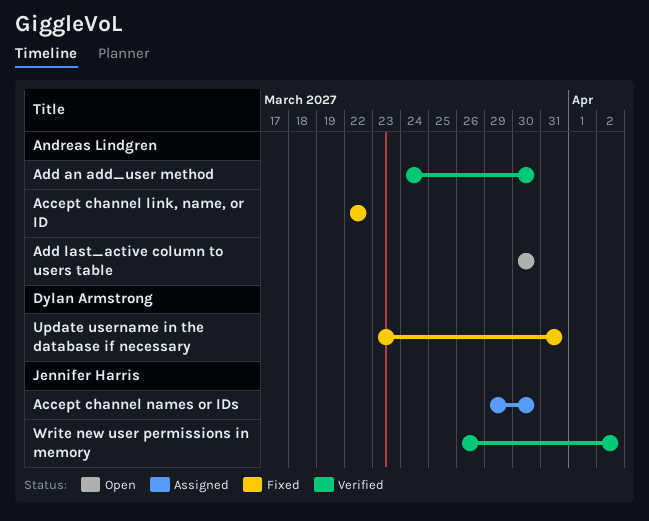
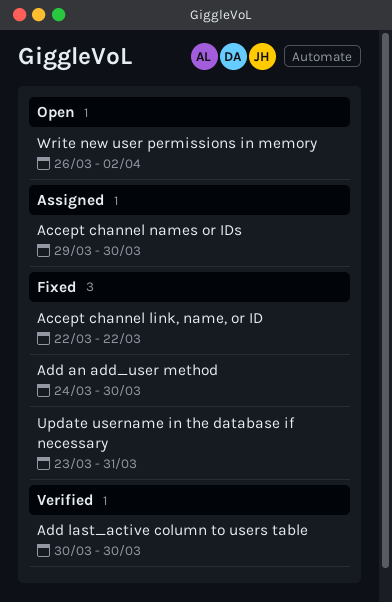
Add an add_user method, status: Verified -> Fixed
Add last_active column to users table, status: Open -> Verified
Write new user permissions in memory, status: Verified -> Open

